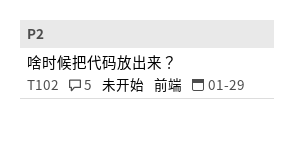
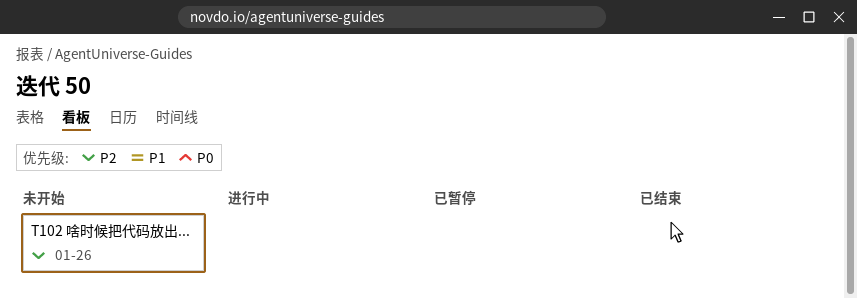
T102, due: Jan 29 -> Jan 26

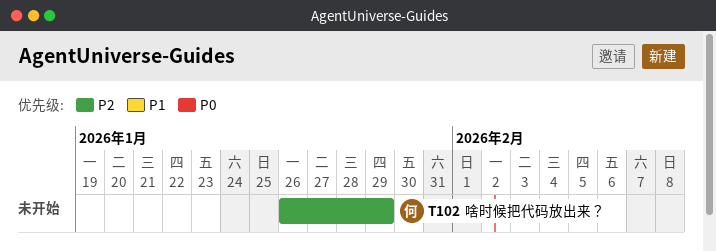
T102, due: Jan 26 -> Jan 29

